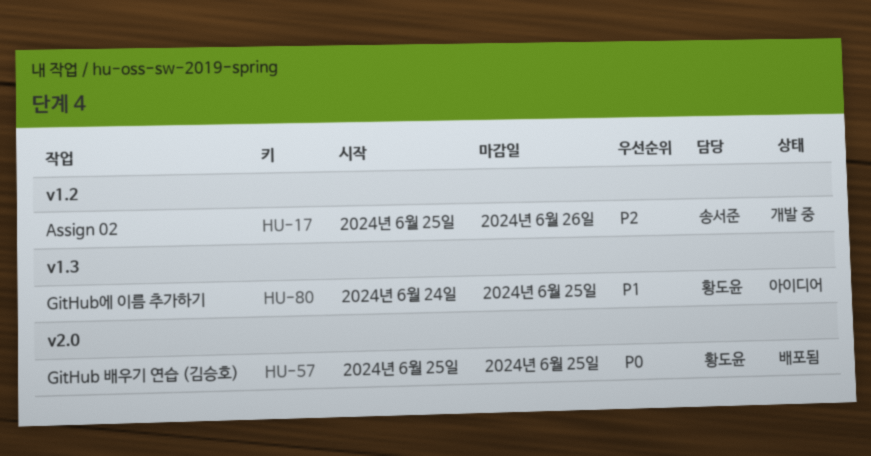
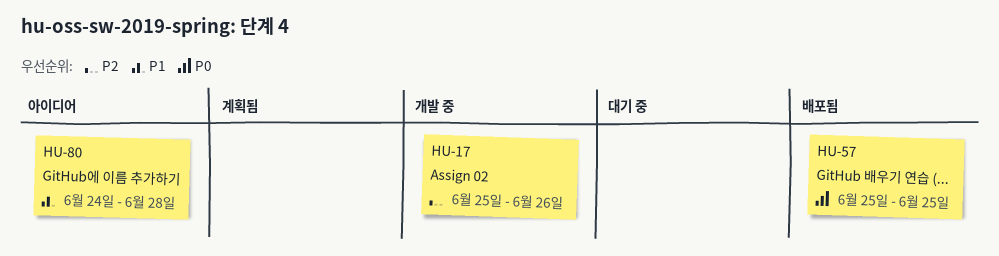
HU-80, due: Jun 25 -> Jun 28

